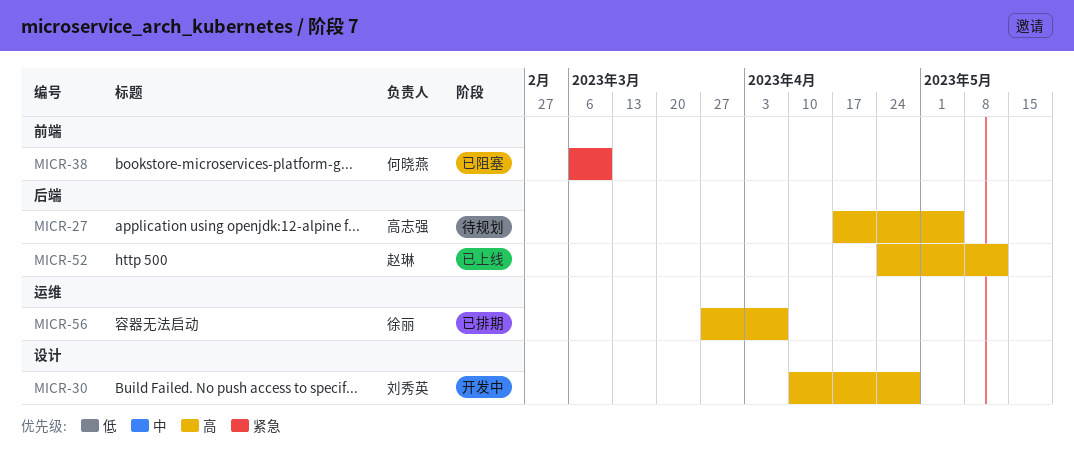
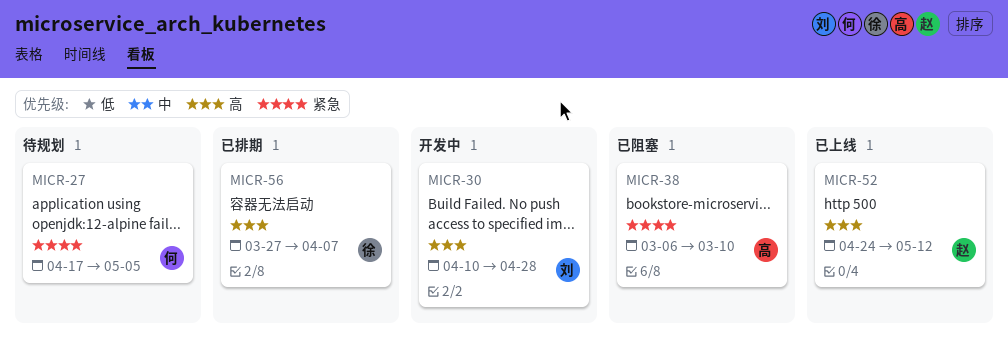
MICR-27, owner: 高志强 -> 何晓燕
MICR-27, priority: 高 -> 紧急
MICR-38, owner: 何晓燕 -> 高志强

